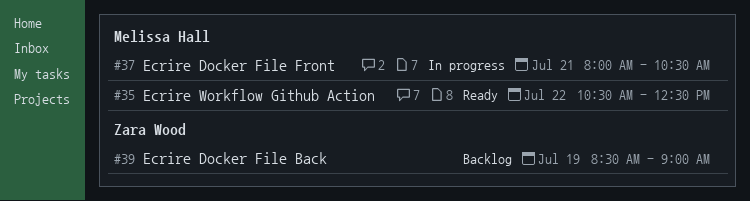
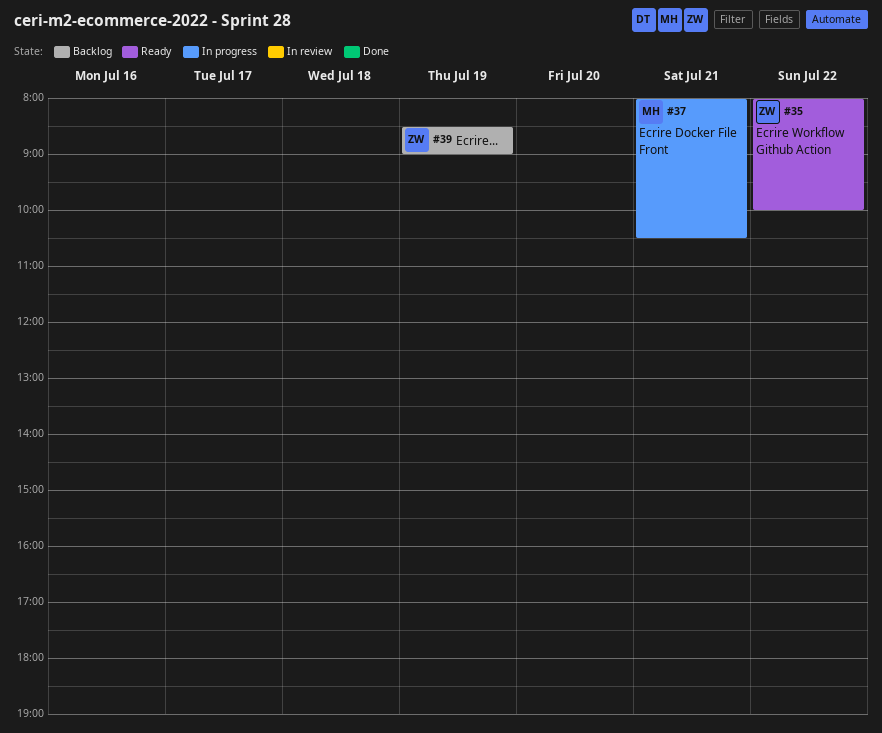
#35, owner: Melissa Hall -> Zara Wood
#35, begins: 10:30 -> 08:00
#35, ends: 12:30 -> 10:00

